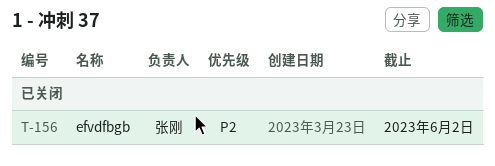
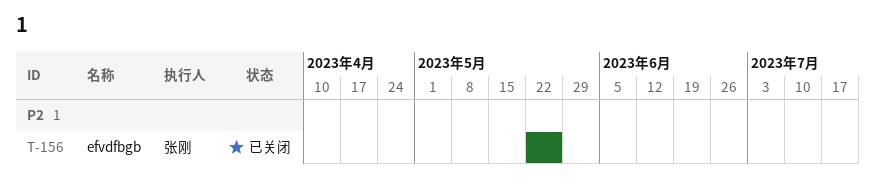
T-156, due: Jun 2 -> May 26

